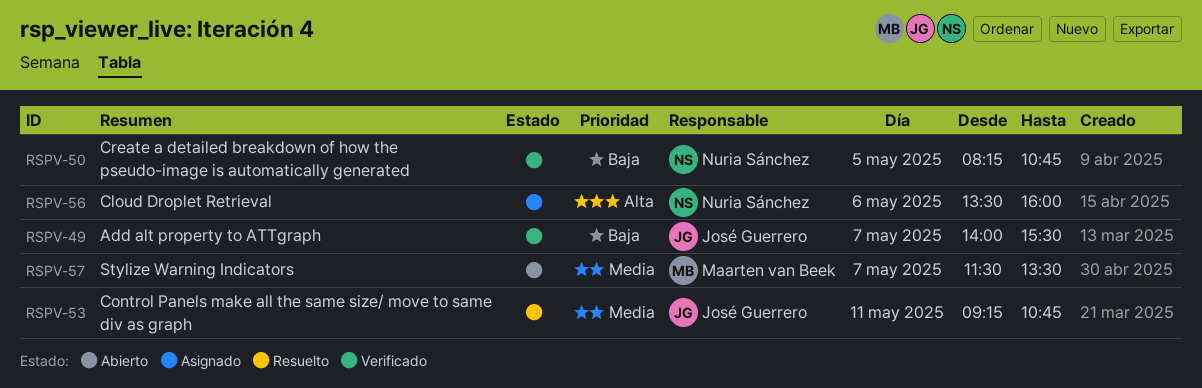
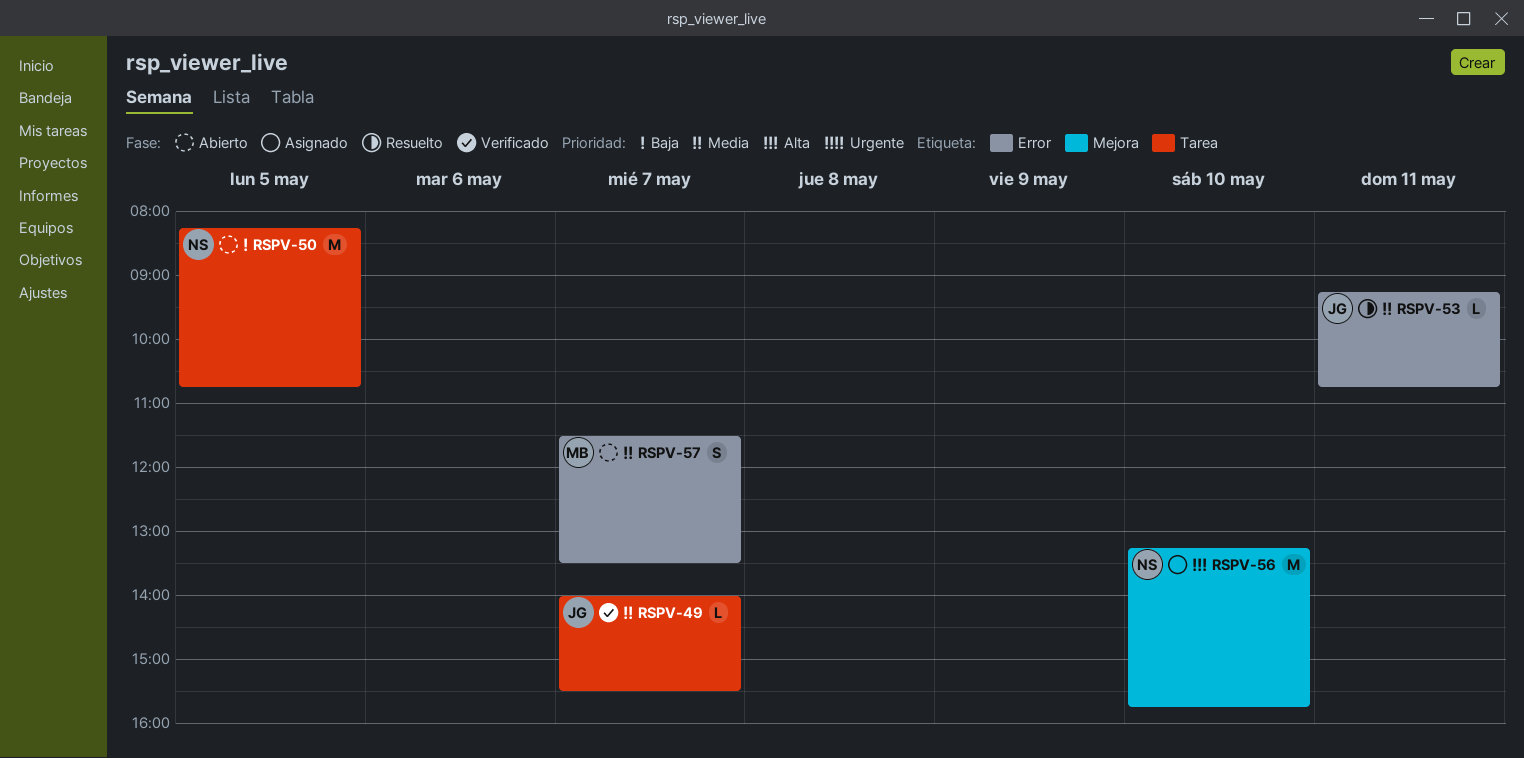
RSPV-49, priority: Baja -> Media
RSPV-50, status: Verificado -> Abierto
RSPV-56, day: May 6 -> May 10
RSPV-56, begins: 13:30 -> 13:15
RSPV-56, ends: 16:00 -> 15:45

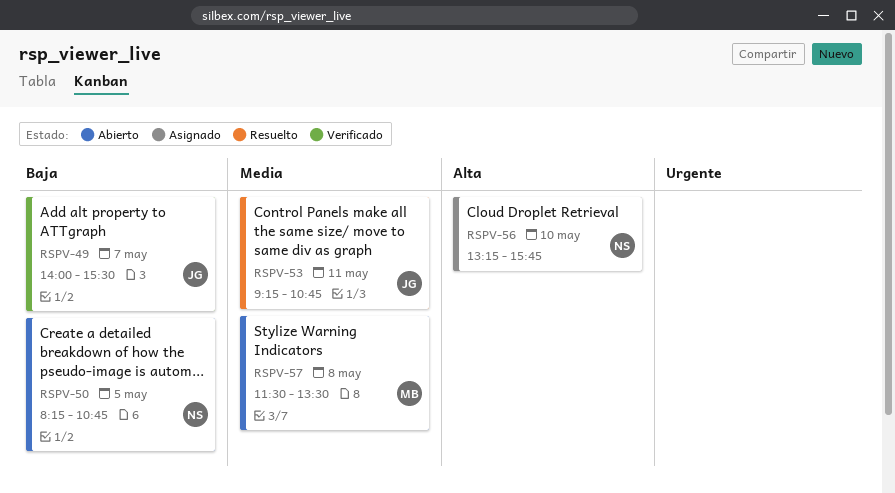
RSPV-49, priority: Media -> Baja
RSPV-57, day: May 7 -> May 8

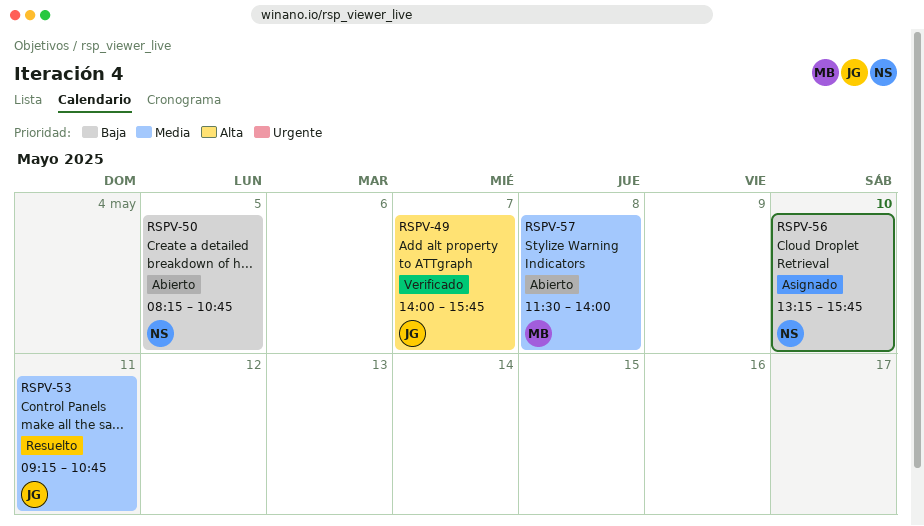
RSPV-49, priority: Baja -> Alta
RSPV-49, ends: 15:30 -> 15:45
RSPV-56, priority: Alta -> Baja
RSPV-57, ends: 13:30 -> 14:00

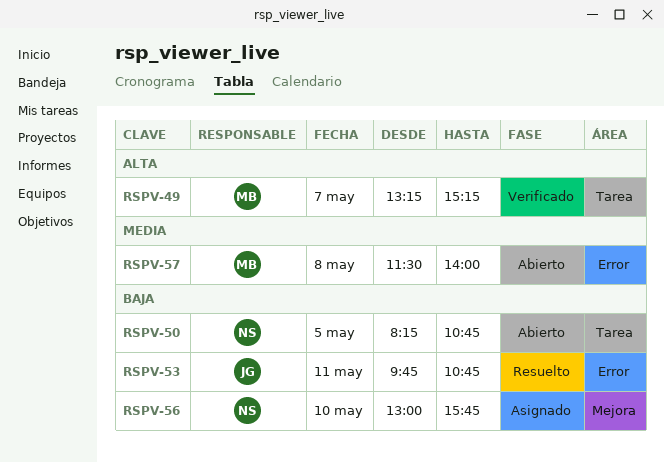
RSPV-49, owner: JG -> MB
RSPV-49, begins: 14:00 -> 13:15
RSPV-49, ends: 15:45 -> 15:15
RSPV-53, priority: Media -> Baja
RSPV-53, begins: 09:15 -> 09:45
RSPV-56, begins: 13:15 -> 13:00

